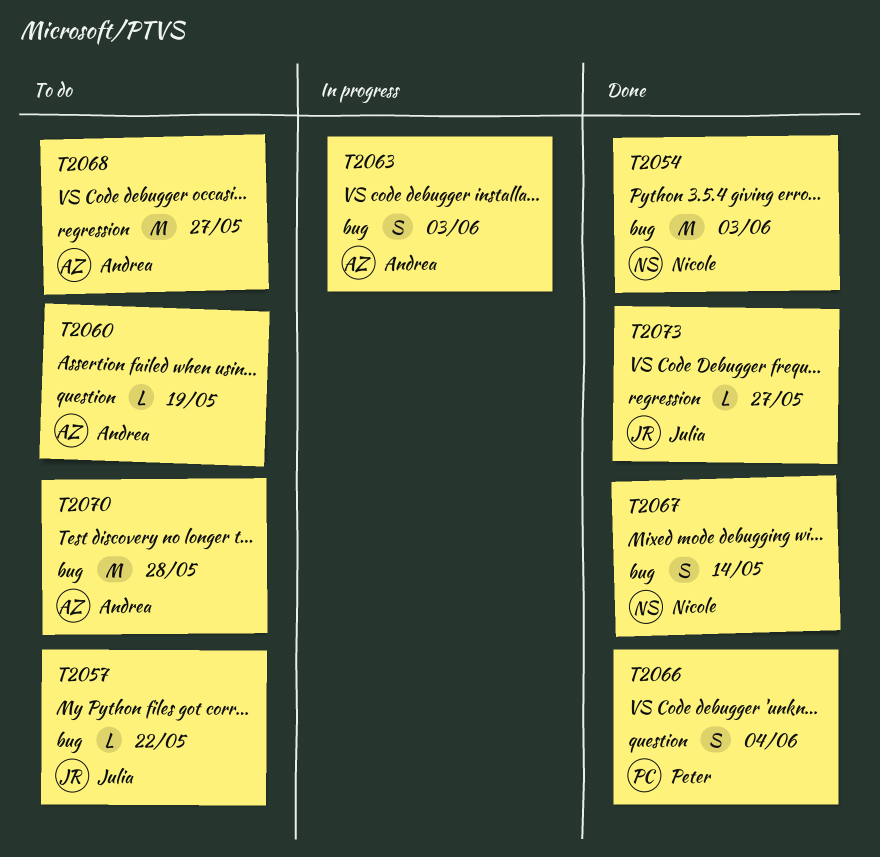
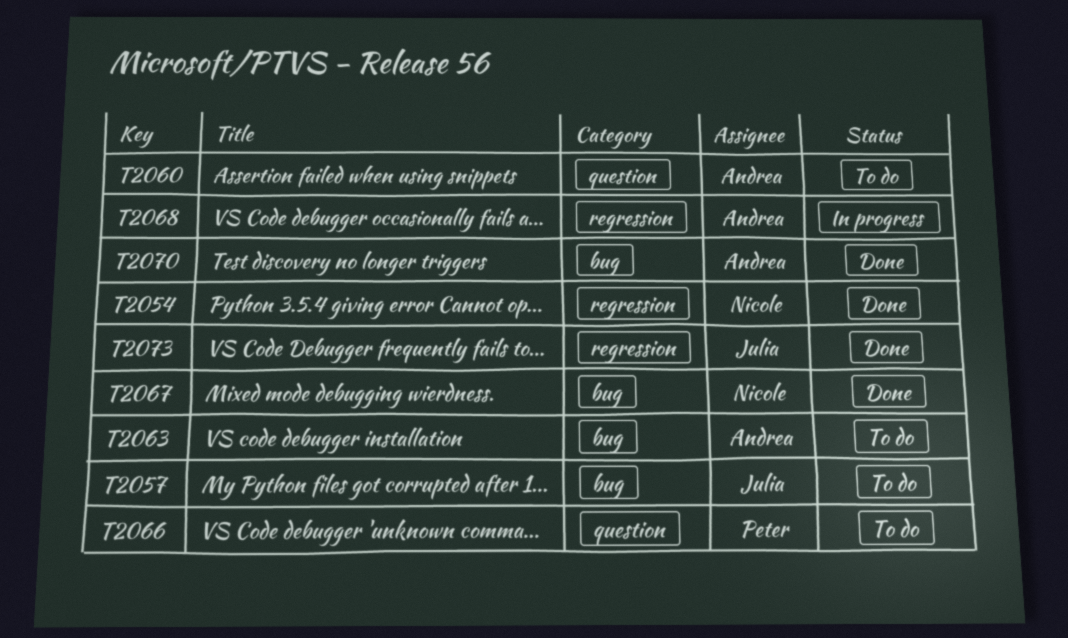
T2054, label: bug -> regression
T2063, status: In progress -> To do
T2066, status: Done -> To do
T2068, status: To do -> In progress
T2070, status: To do -> Done

